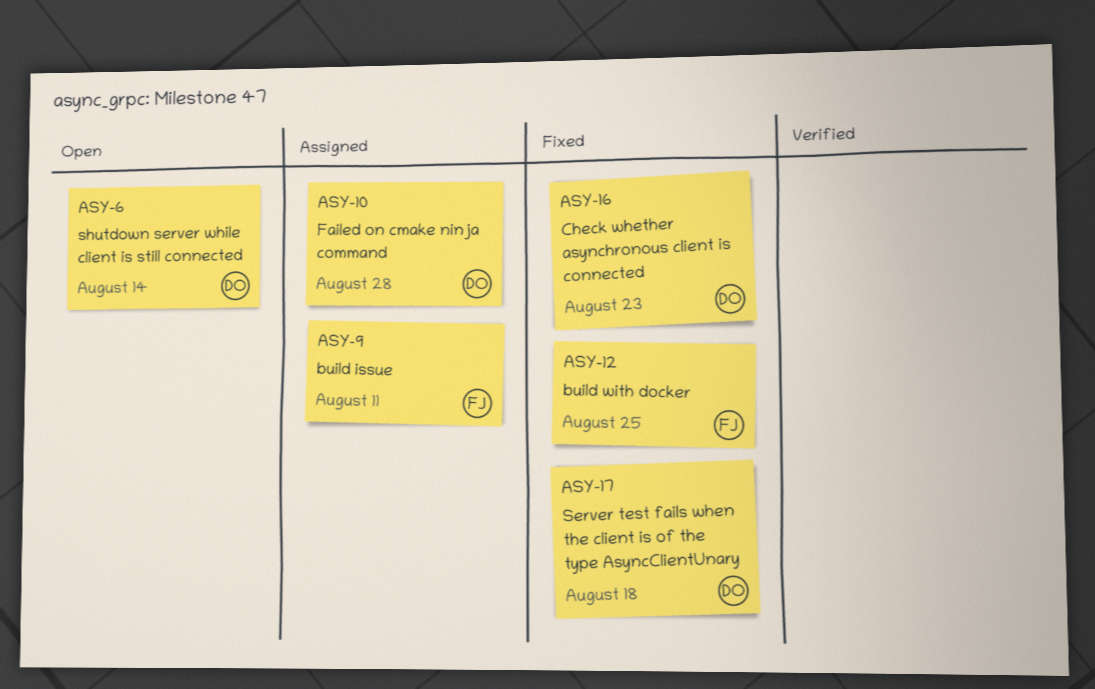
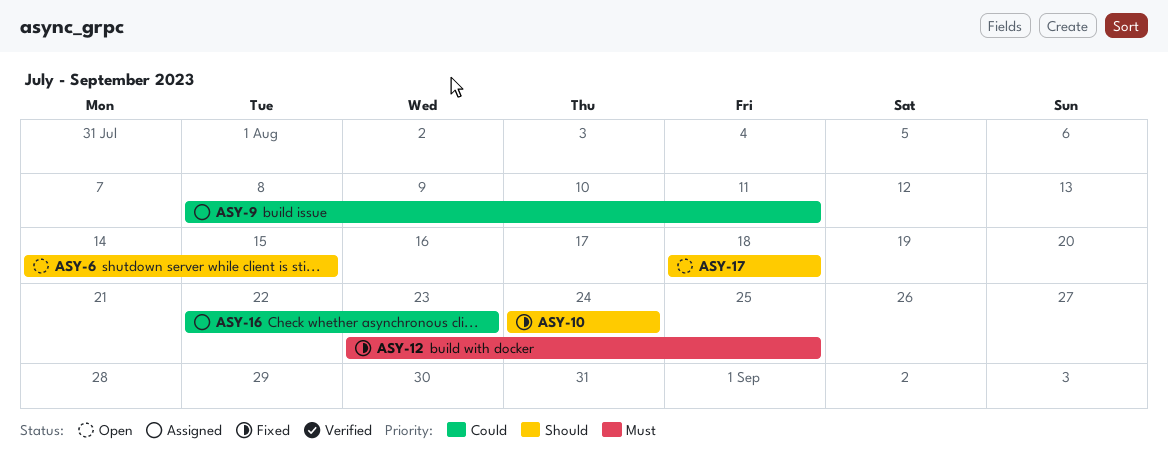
ASY-6, due: Aug 14 -> Aug 15
ASY-10, status: Assigned -> Fixed
ASY-10, due: Aug 28 -> Aug 24
ASY-16, status: Fixed -> Assigned
ASY-17, status: Fixed -> Open

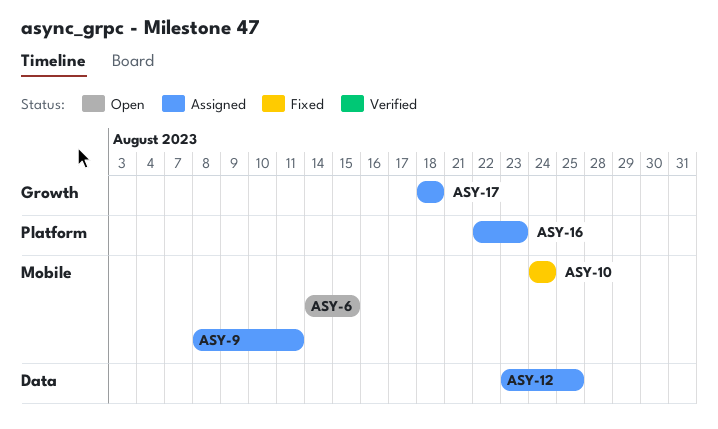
ASY-12, status: Fixed -> Assigned
ASY-17, status: Open -> Assigned

